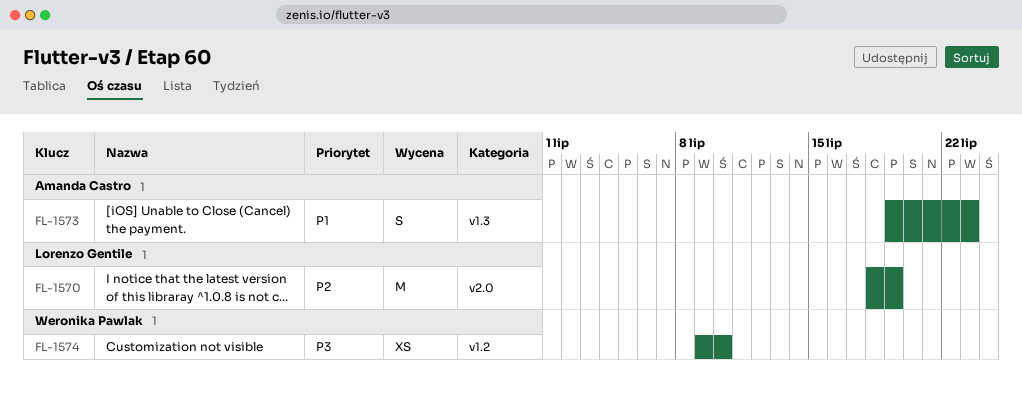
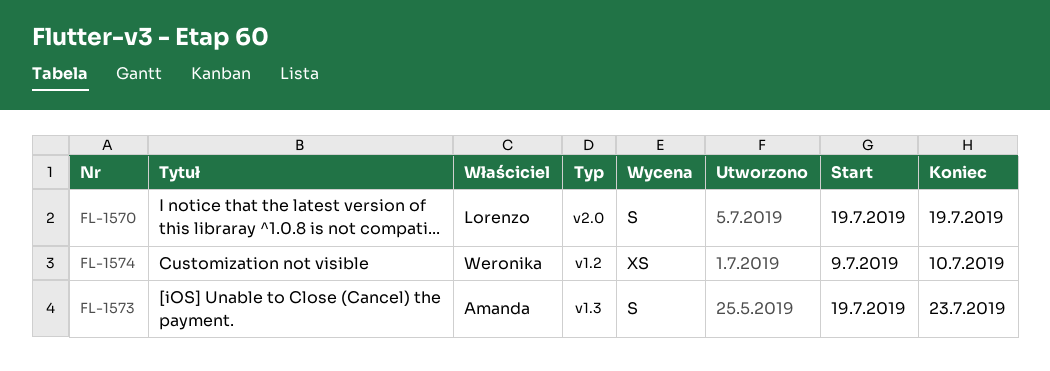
FL-1570, estimate: M -> S
FL-1570, start: Jul 18 -> Jul 19

